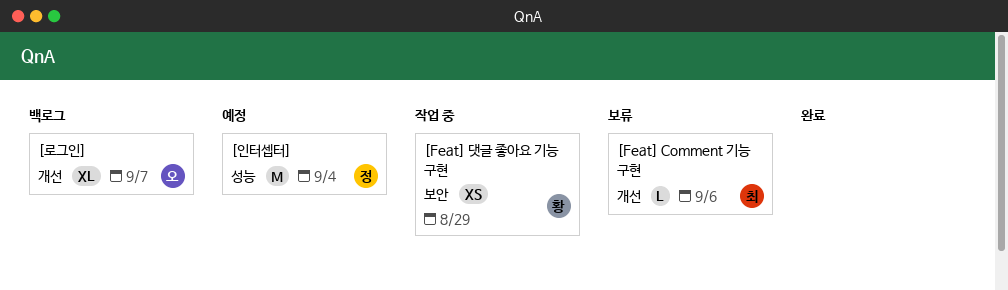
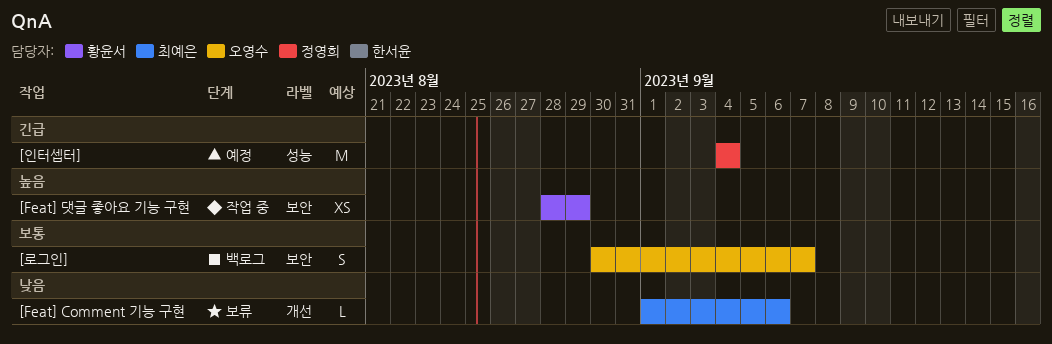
[로그인], label: 개선 -> 보안
[로그인], estimate: XL -> S

